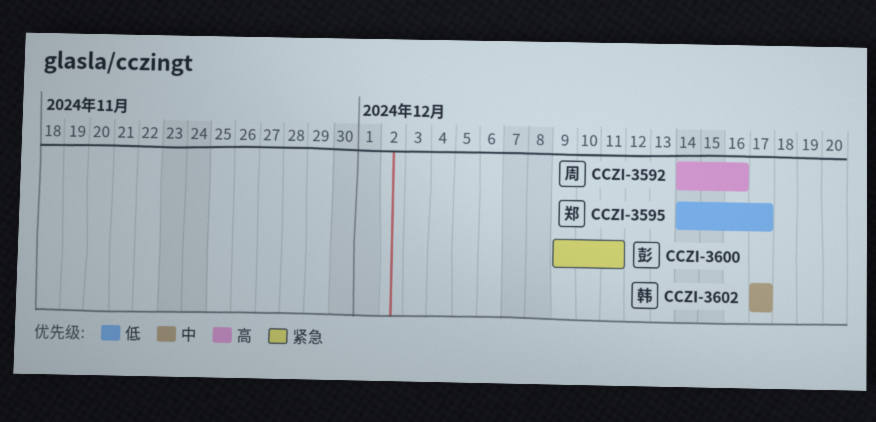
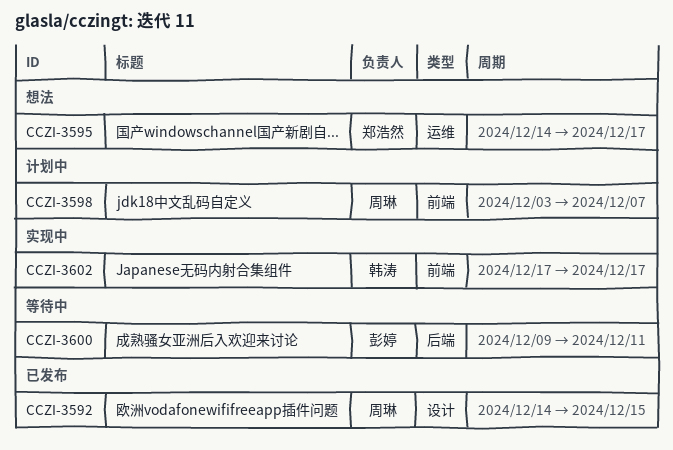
CCZI-3592, due: Dec 16 -> Dec 15
CCZI-3598: none -> present

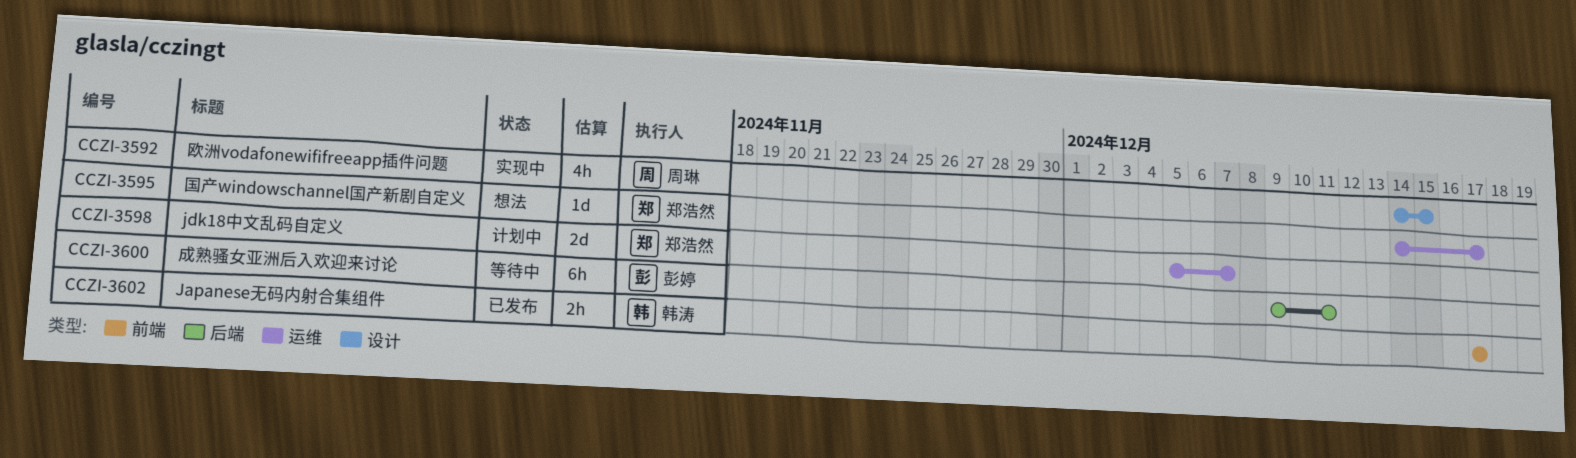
CCZI-3592, status: 已发布 -> 实现中
CCZI-3598, owner: 周琳 -> 郑浩然
CCZI-3598, label: 前端 -> 运维
CCZI-3598, start: Dec 3 -> Dec 5
CCZI-3602, status: 实现中 -> 已发布

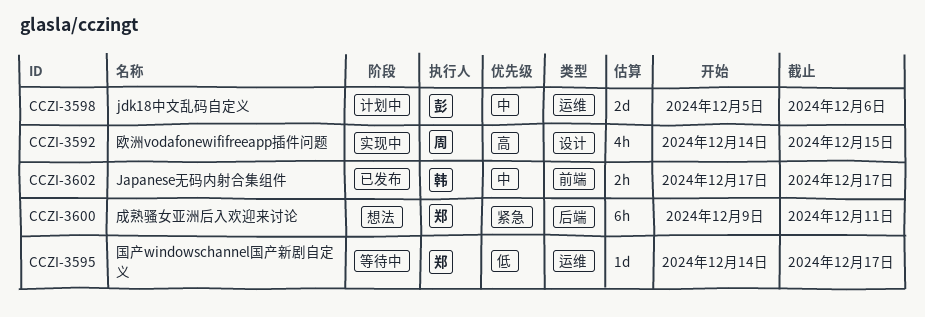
CCZI-3595, status: 想法 -> 等待中
CCZI-3598, owner: 郑浩然 -> 彭婷
CCZI-3598, due: Dec 7 -> Dec 6
CCZI-3600, status: 等待中 -> 想法
CCZI-3600, owner: 彭婷 -> 郑浩然

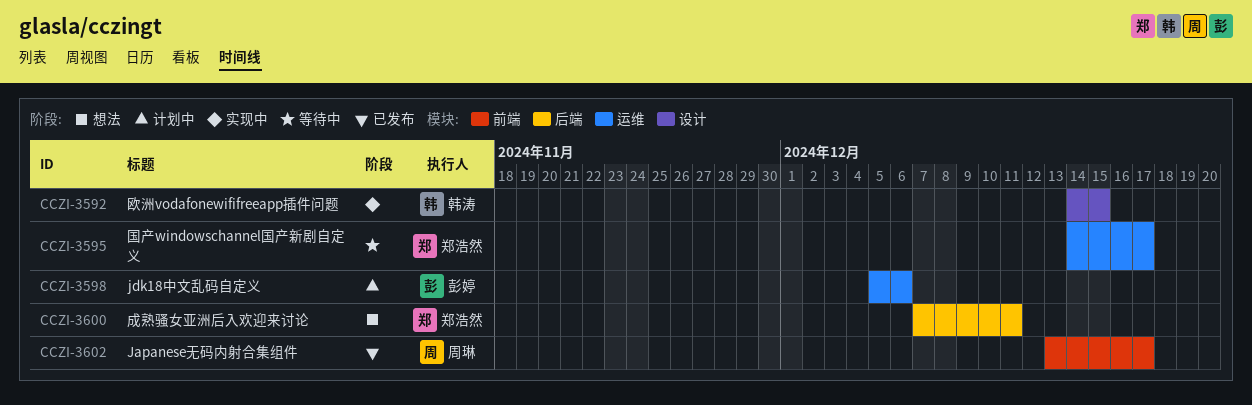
CCZI-3592, owner: 周琳 -> 韩涛
CCZI-3600, start: Dec 9 -> Dec 7
CCZI-3602, owner: 韩涛 -> 周琳
CCZI-3602, start: Dec 17 -> Dec 13

